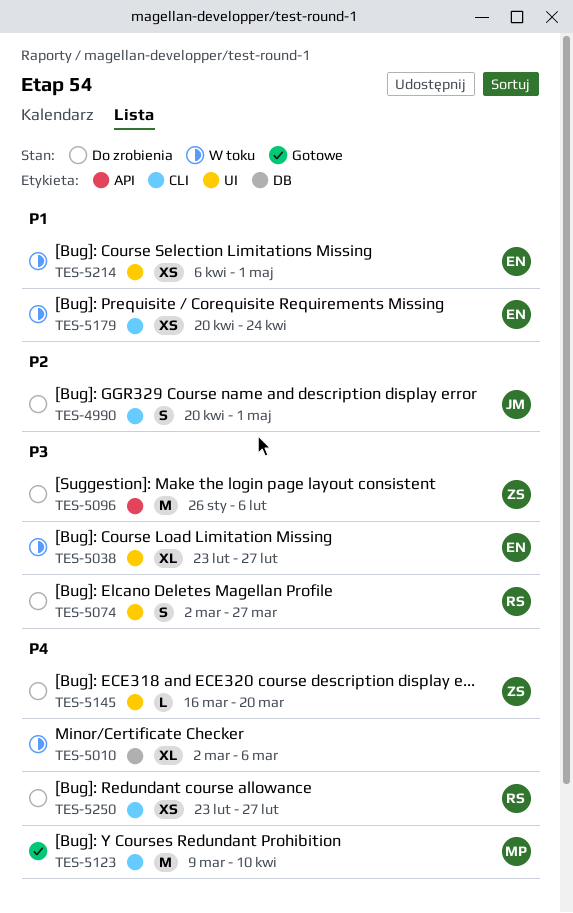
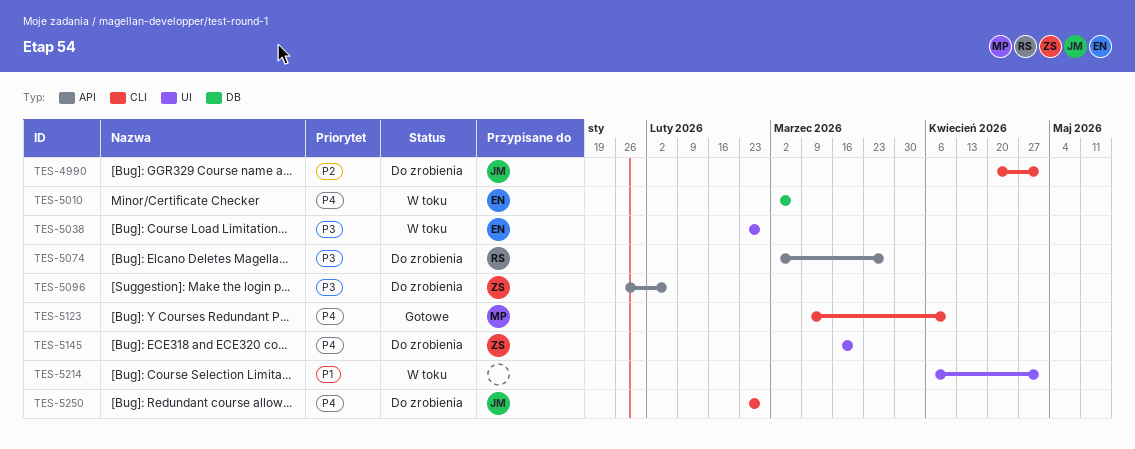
TES-5010, owner: none -> EN
TES-5074, label: UI -> API
TES-5179: present -> none
TES-5214, owner: EN -> none
TES-5250, owner: RS -> JM

